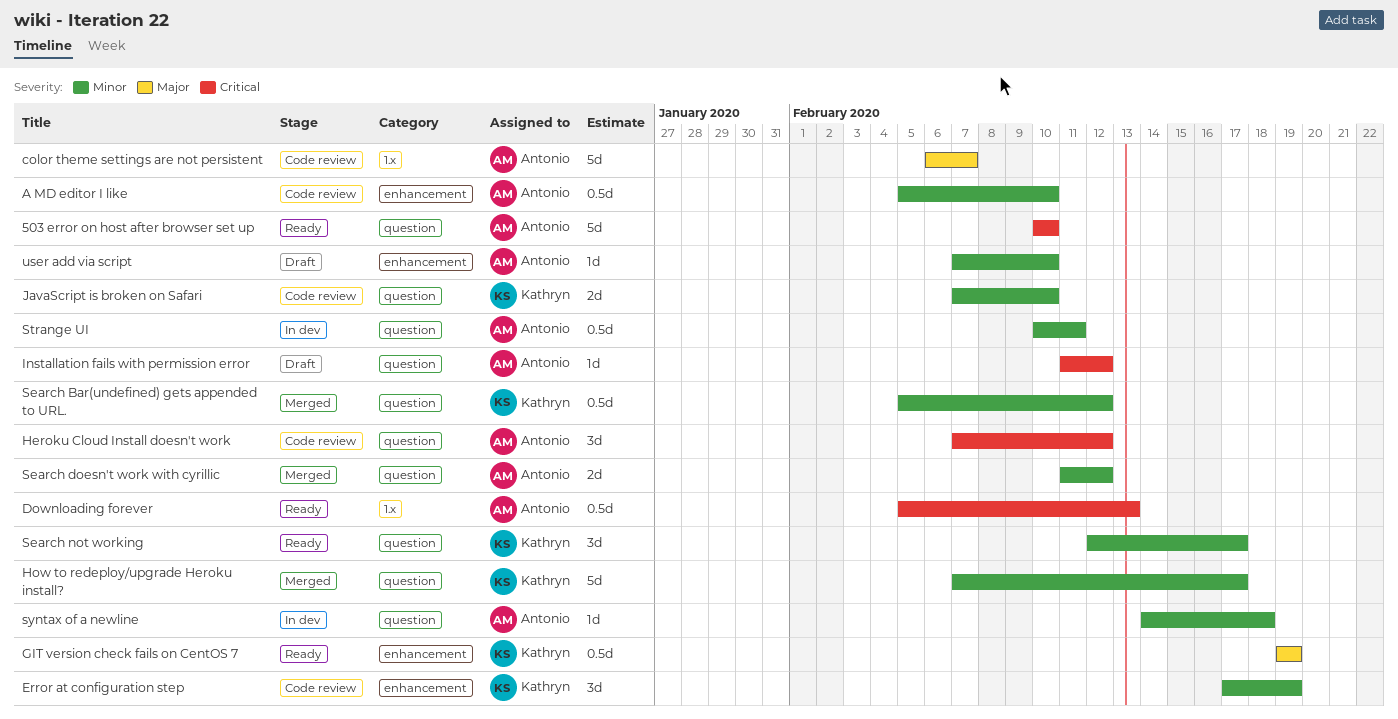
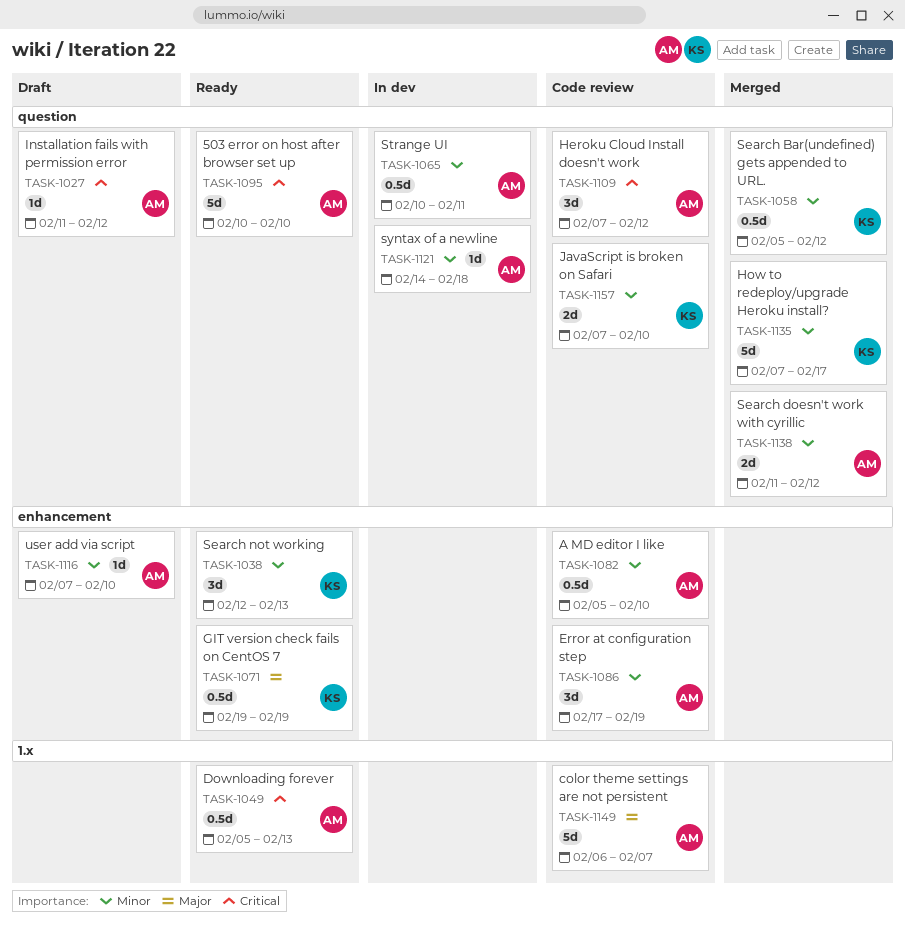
Error at configuration step, owner: Kathryn -> Antonio
Search not working, label: question -> enhancement
Search not working, due: Feb 17 -> Feb 13

